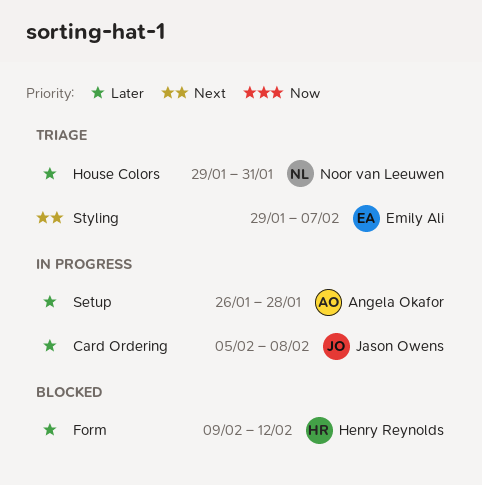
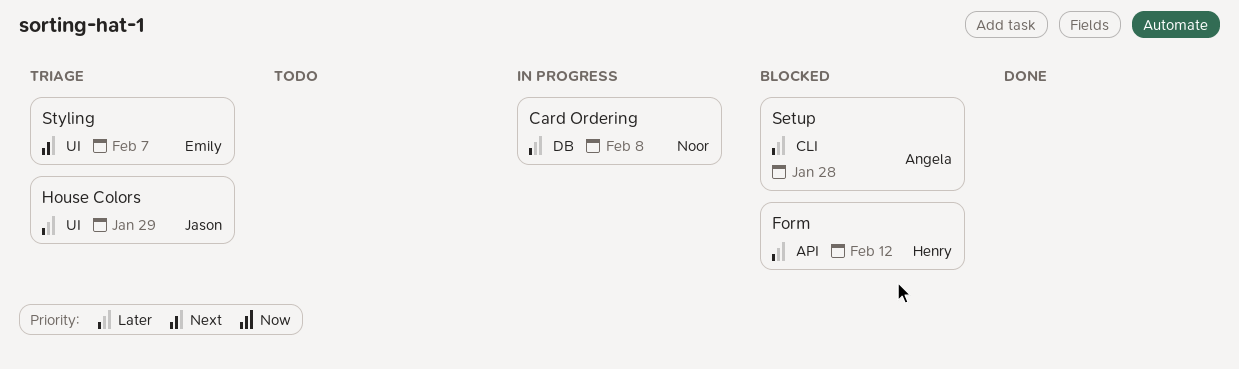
Card Ordering, owner: Jason Owens -> Noor van Leeuwen
House Colors, owner: Noor van Leeuwen -> Jason Owens
House Colors, due: Jan 31 -> Jan 29
Setup, status: In progress -> Blocked

